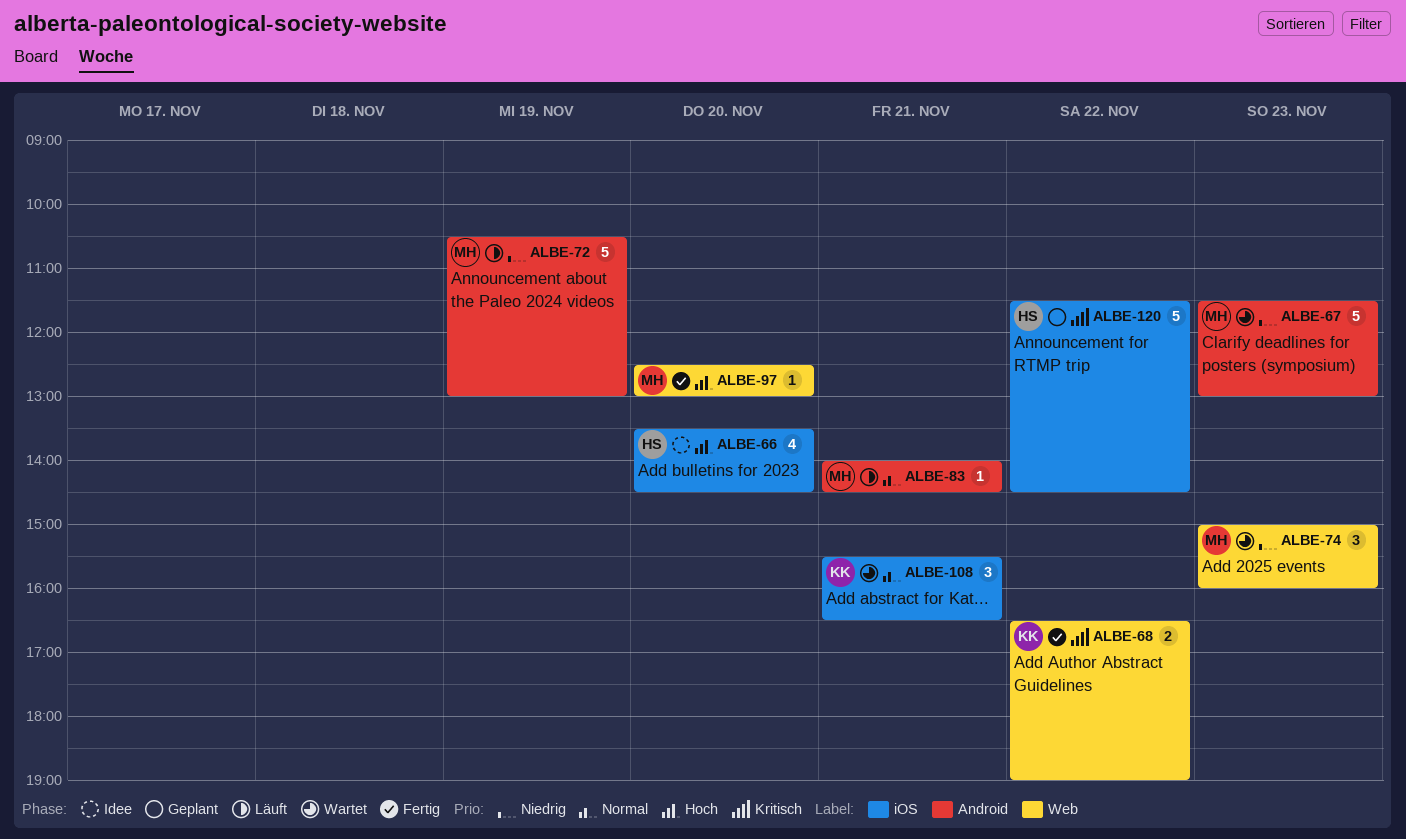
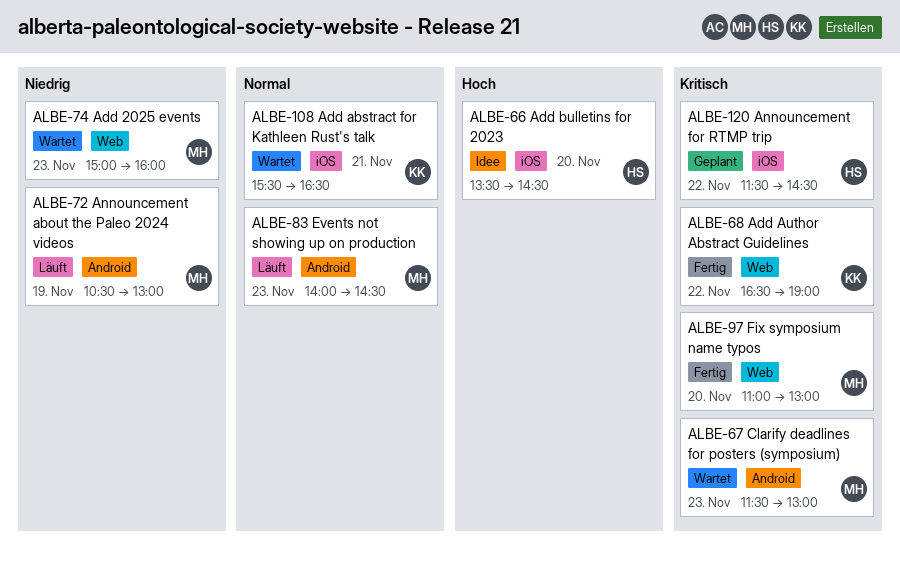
ALBE-67, priority: Niedrig -> Kritisch
ALBE-83, day: Nov 21 -> Nov 23
ALBE-97, priority: Hoch -> Kritisch
ALBE-97, begins: 12:30 -> 11:00

